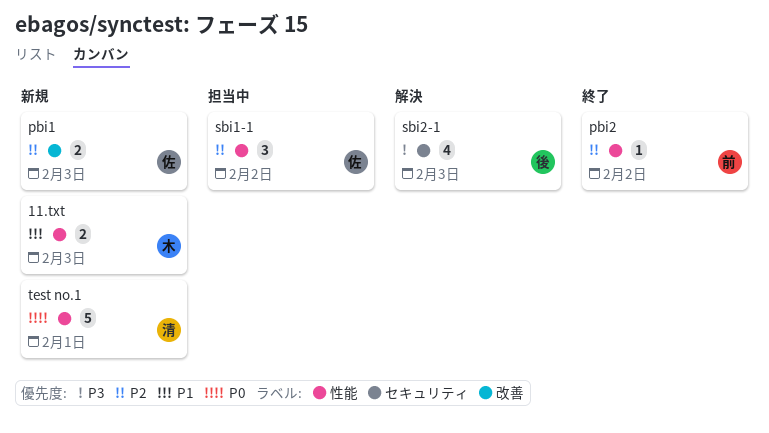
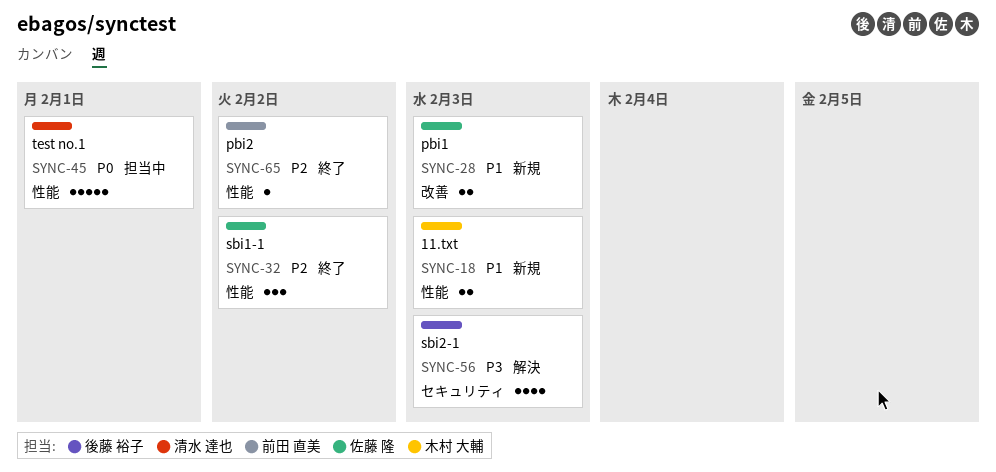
pbi1, priority: P2 -> P1
sbi1-1, status: 担当中 -> 終了
test no.1, status: 新規 -> 担当中

